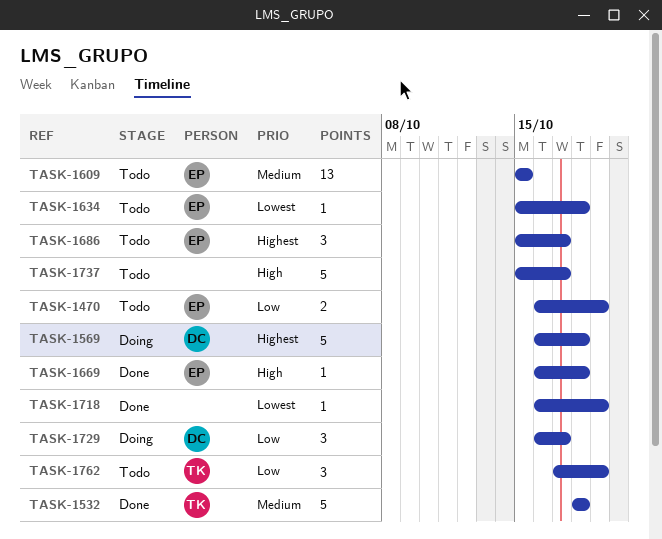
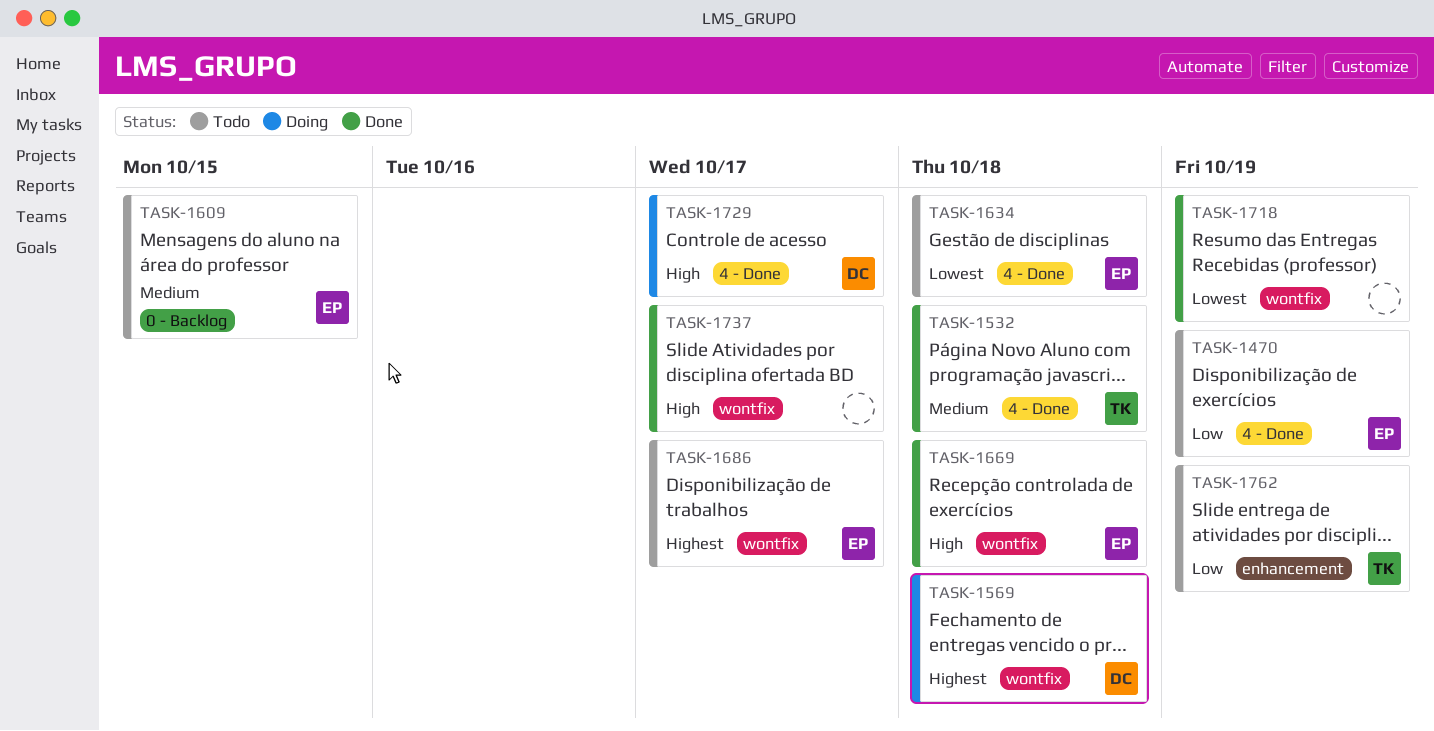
TASK-1729, priority: Low -> High
TASK-1737, status: Todo -> Done

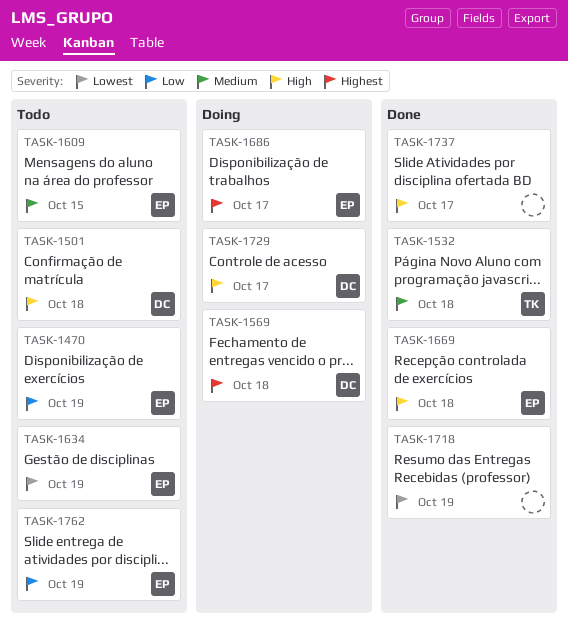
TASK-1501: none -> present
TASK-1634, due: Oct 18 -> Oct 19
TASK-1686, status: Todo -> Doing
TASK-1762, owner: TK -> EP

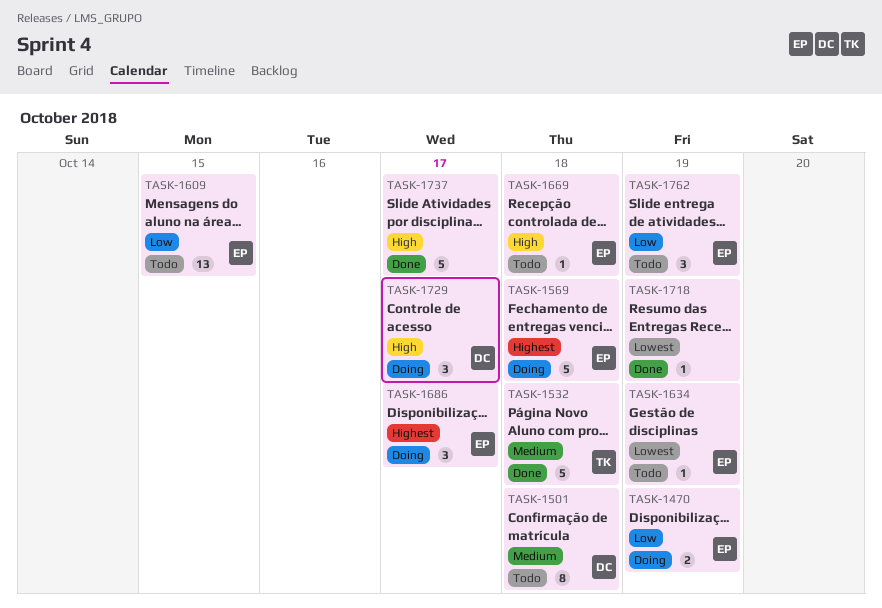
TASK-1470, status: Todo -> Doing
TASK-1501, priority: High -> Medium
TASK-1569, owner: DC -> EP
TASK-1609, priority: Medium -> Low
TASK-1669, status: Done -> Todo

